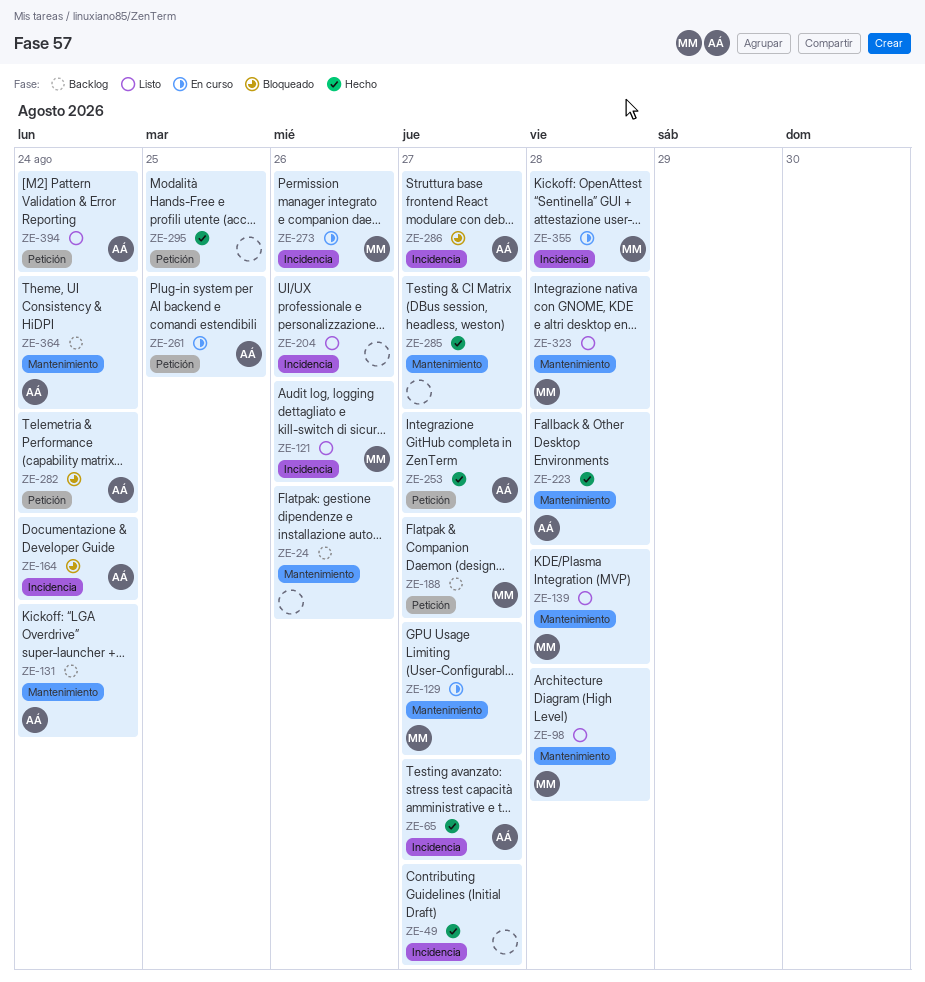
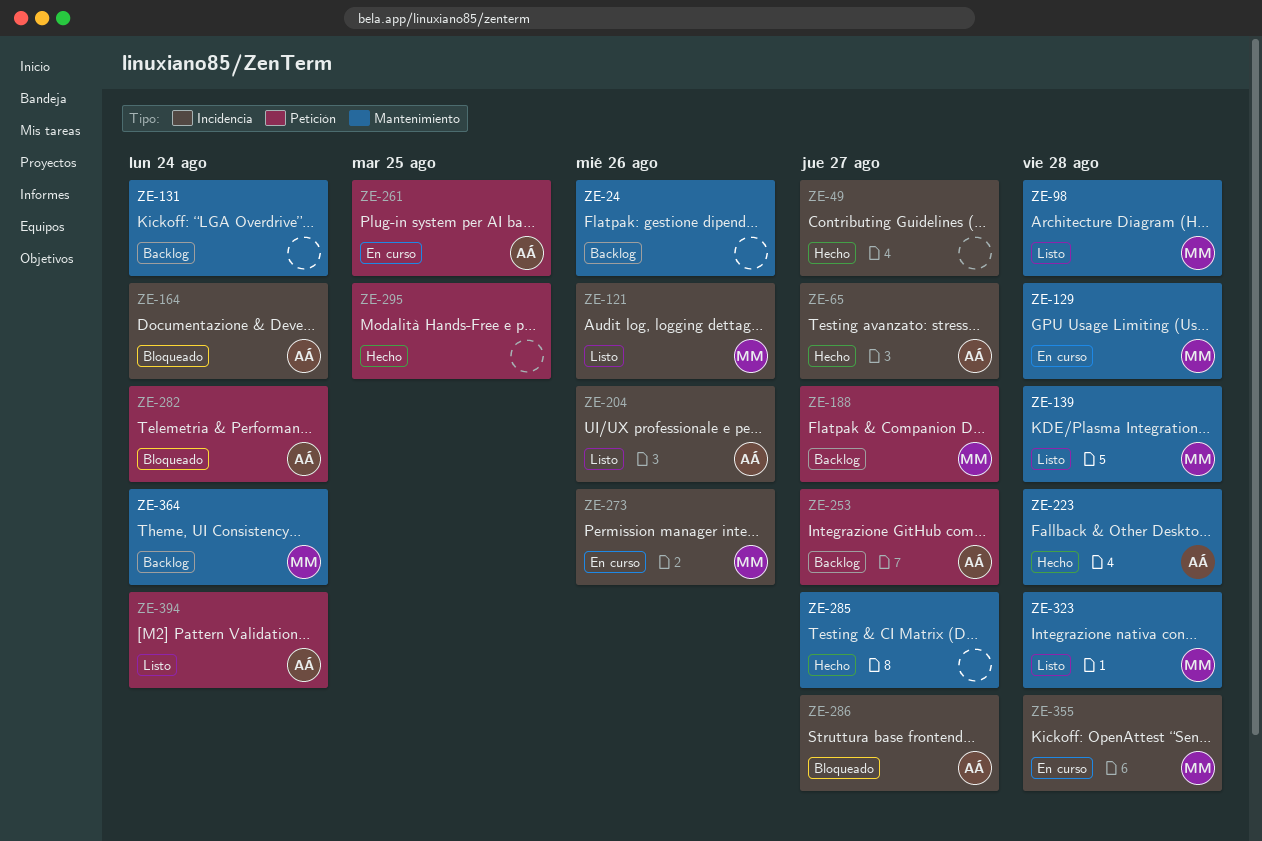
ZE-129, due: Aug 27 -> Aug 28
ZE-131, owner: AÁ -> none
ZE-204, owner: none -> AÁ
ZE-253, status: Hecho -> Backlog
ZE-364, owner: AÁ -> MM

